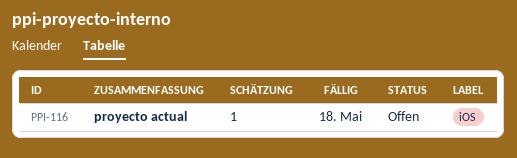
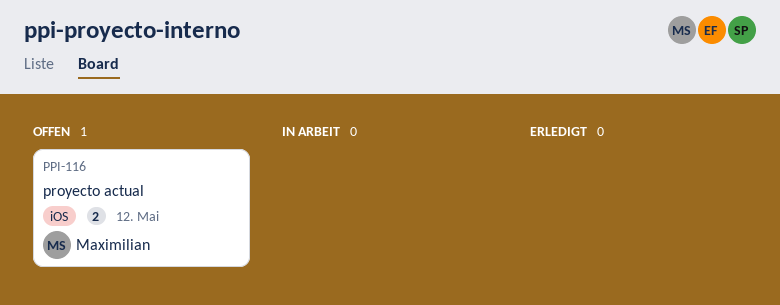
PPI-116, estimate: 1 -> 2
PPI-116, due: May 18 -> May 12

